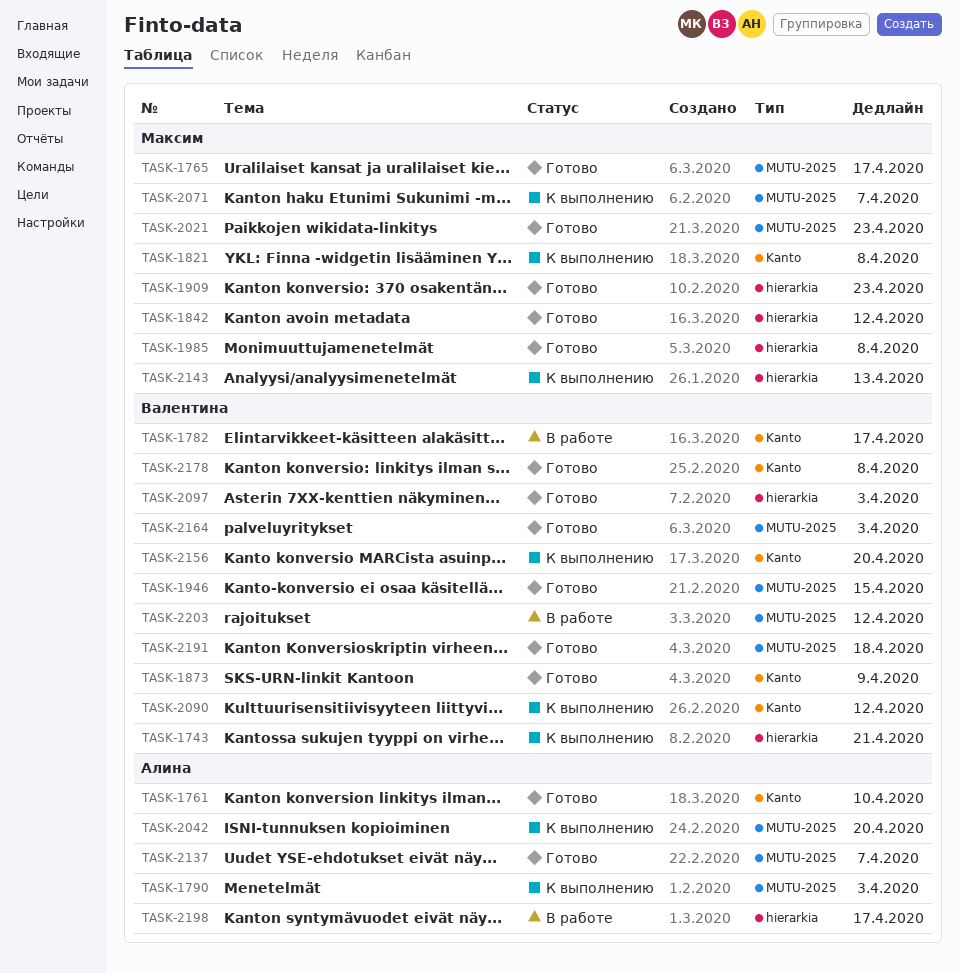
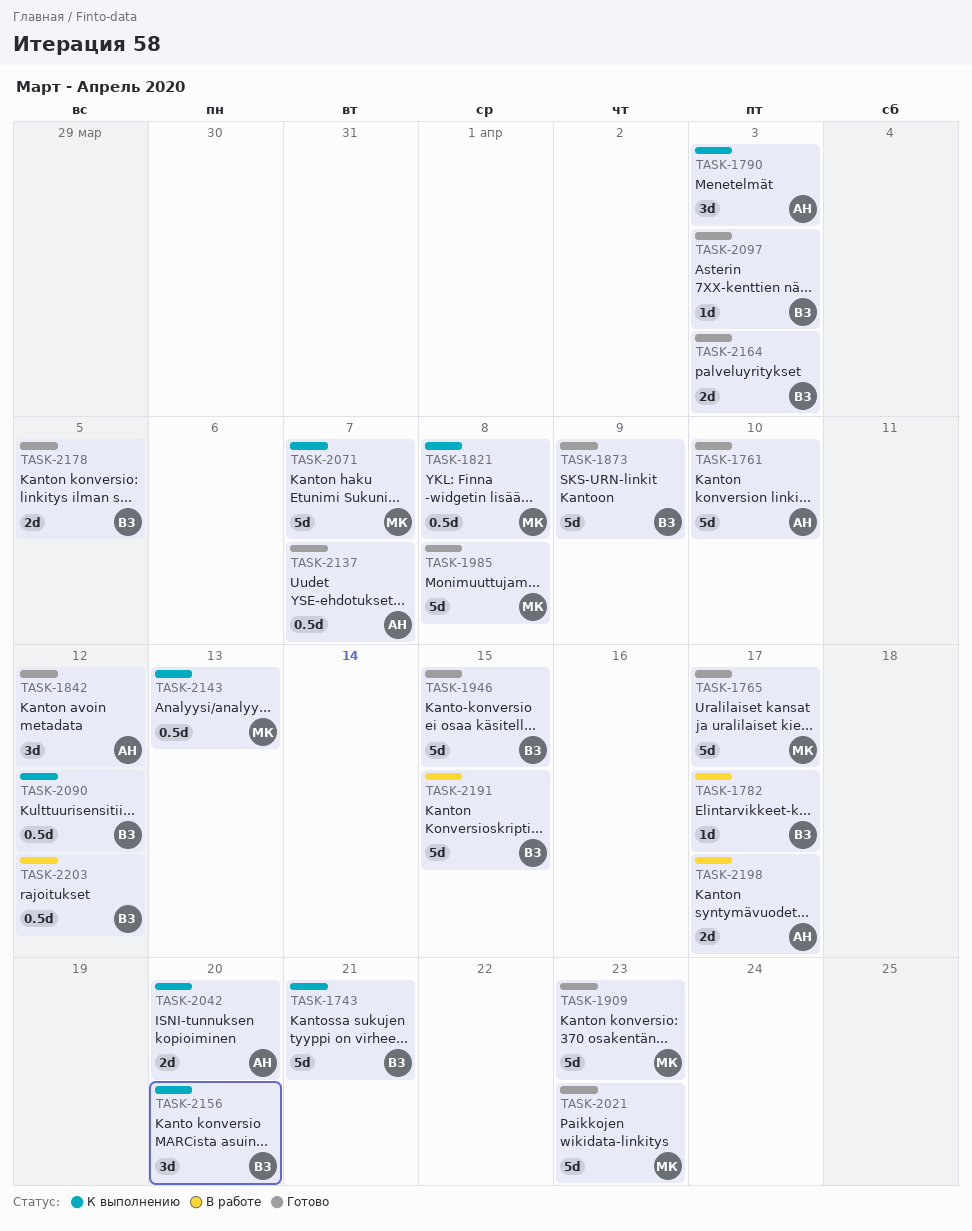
TASK-1842, owner: Максим -> Алина
TASK-2178, due: Apr 8 -> Apr 5
TASK-2191, status: Готово -> В работе
TASK-2191, due: Apr 18 -> Apr 15

